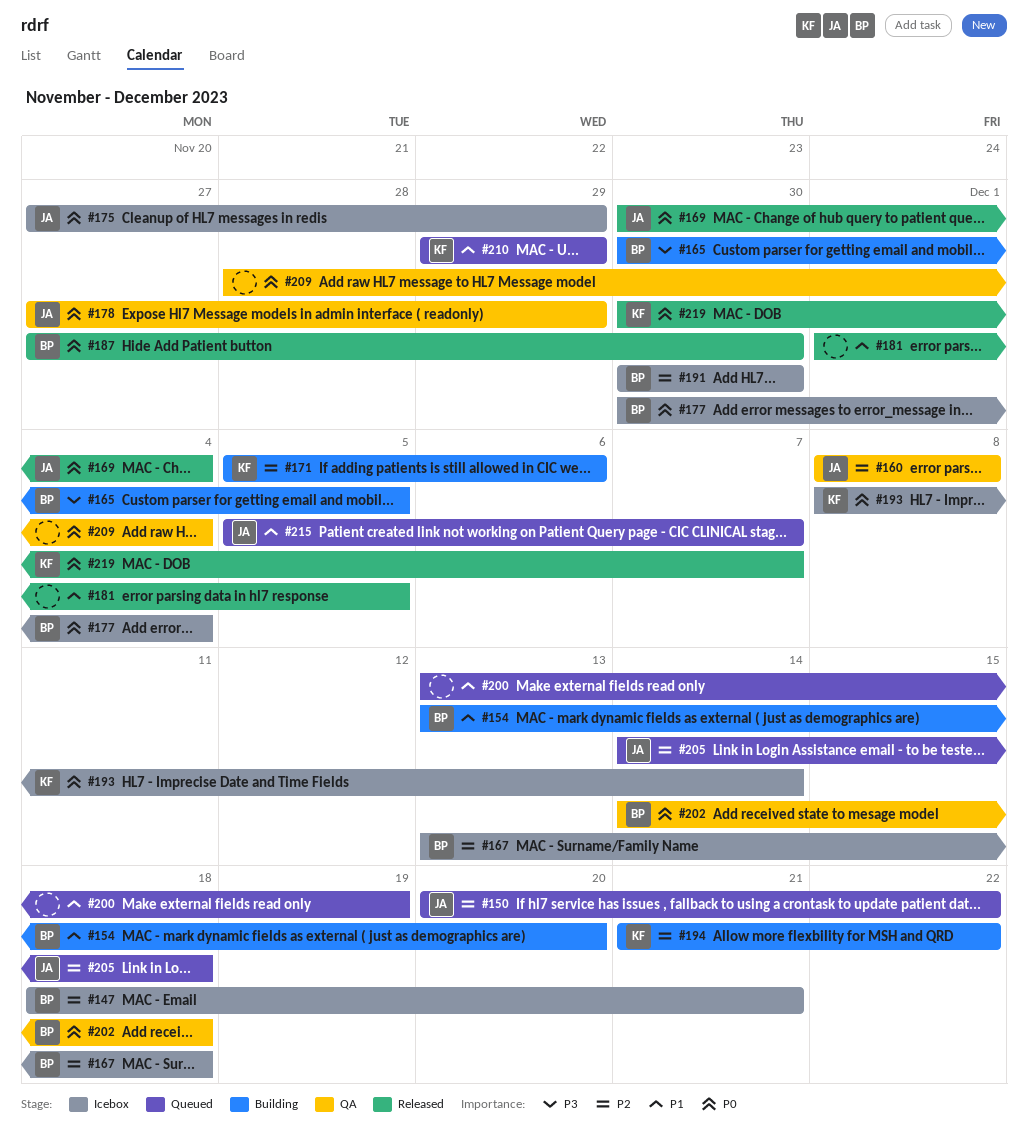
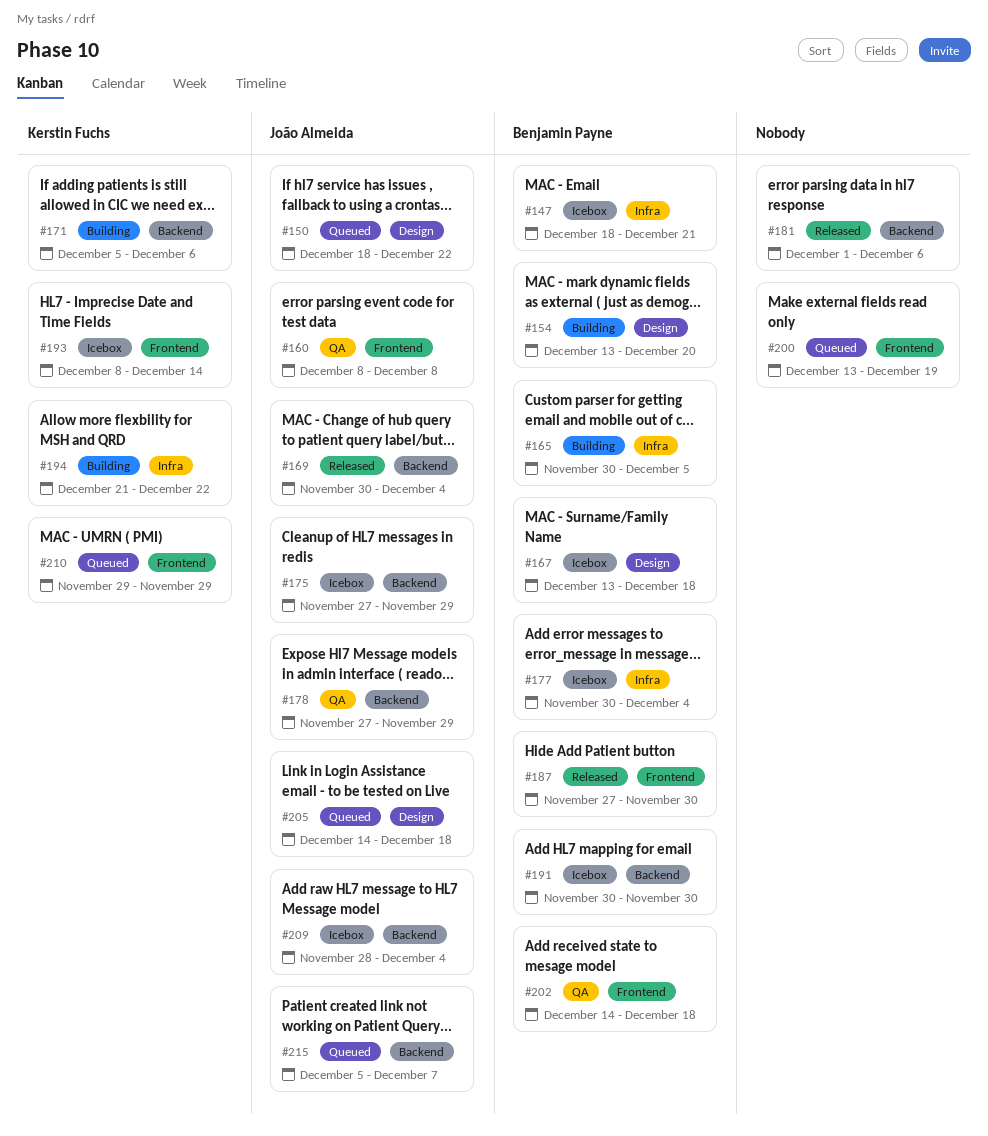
#150, start: Dec 20 -> Dec 18
#181, due: Dec 5 -> Dec 6
#209, status: QA -> Icebox
#209, owner: none -> João Almeida
#219: present -> none

